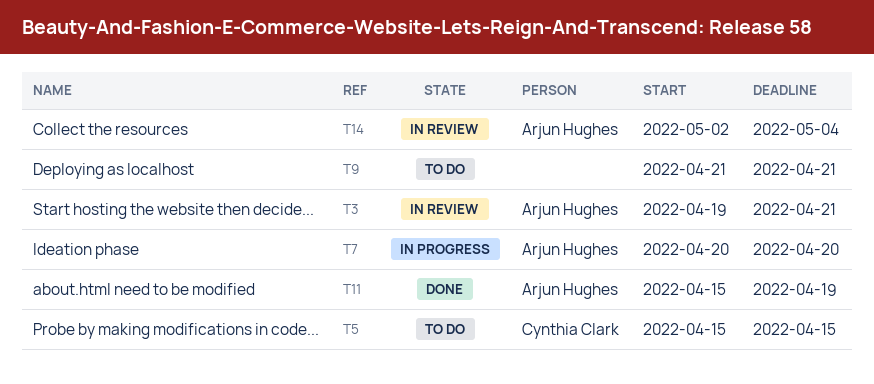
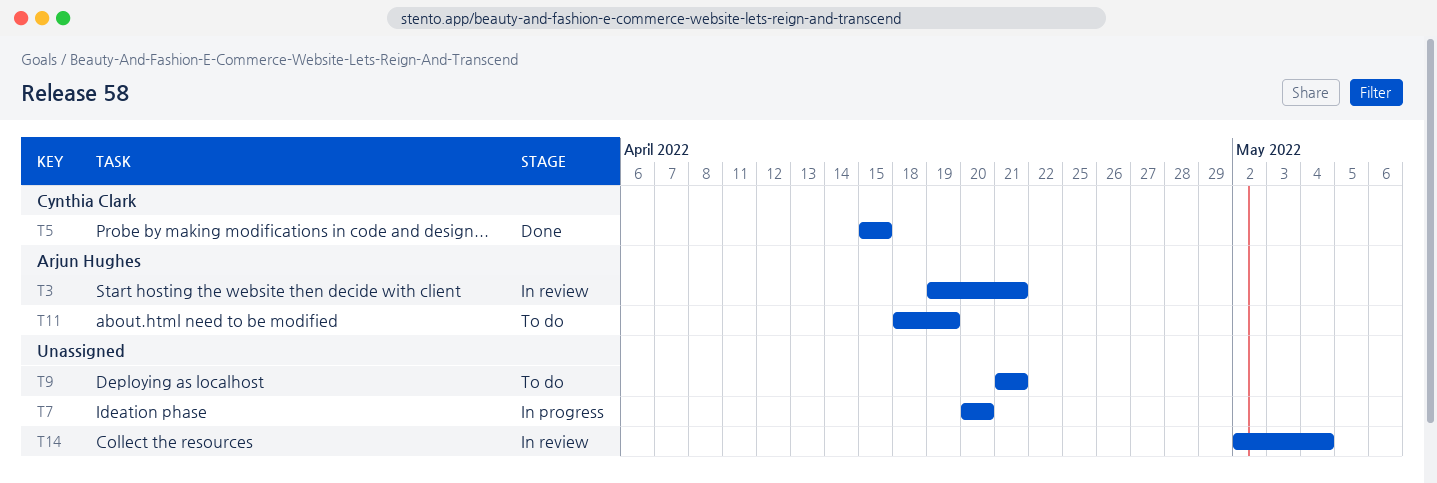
T5, status: To do -> Done
T7, owner: Arjun Hughes -> none
T11, status: Done -> To do
T11, start: Apr 15 -> Apr 18
T14, owner: Arjun Hughes -> none

